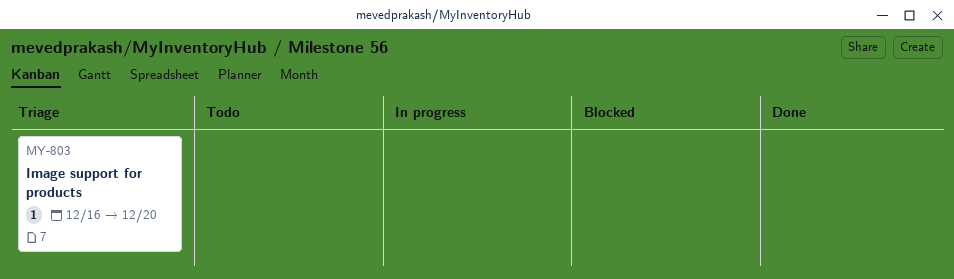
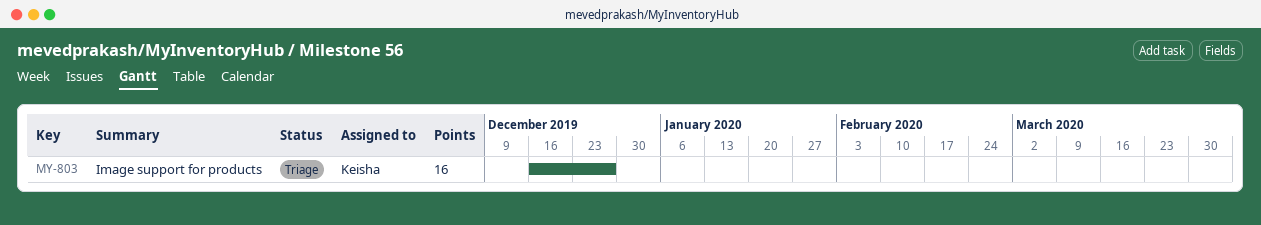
MY-803, estimate: 1 -> 16
MY-803, due: Dec 20 -> Dec 27

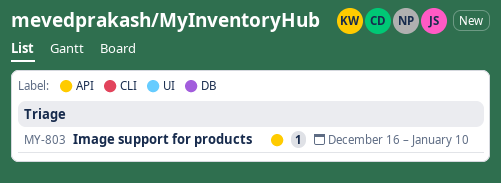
MY-803, estimate: 16 -> 1
MY-803, due: Dec 27 -> Jan 10

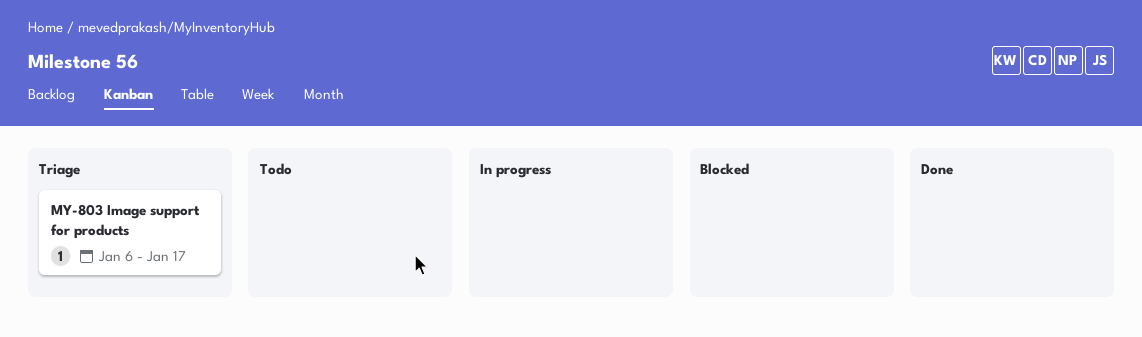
MY-803, start: Dec 16 -> Jan 6
MY-803, due: Jan 10 -> Jan 17

